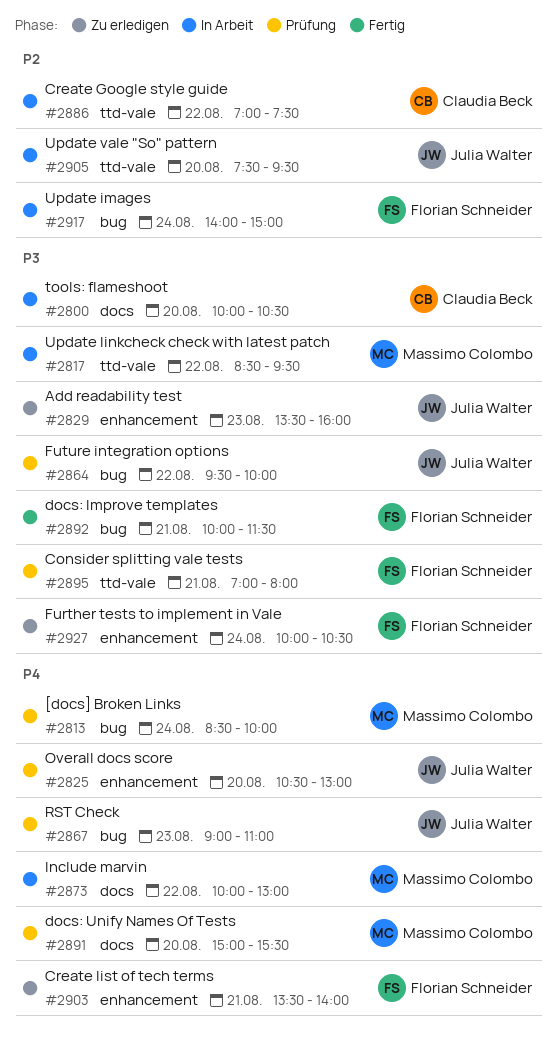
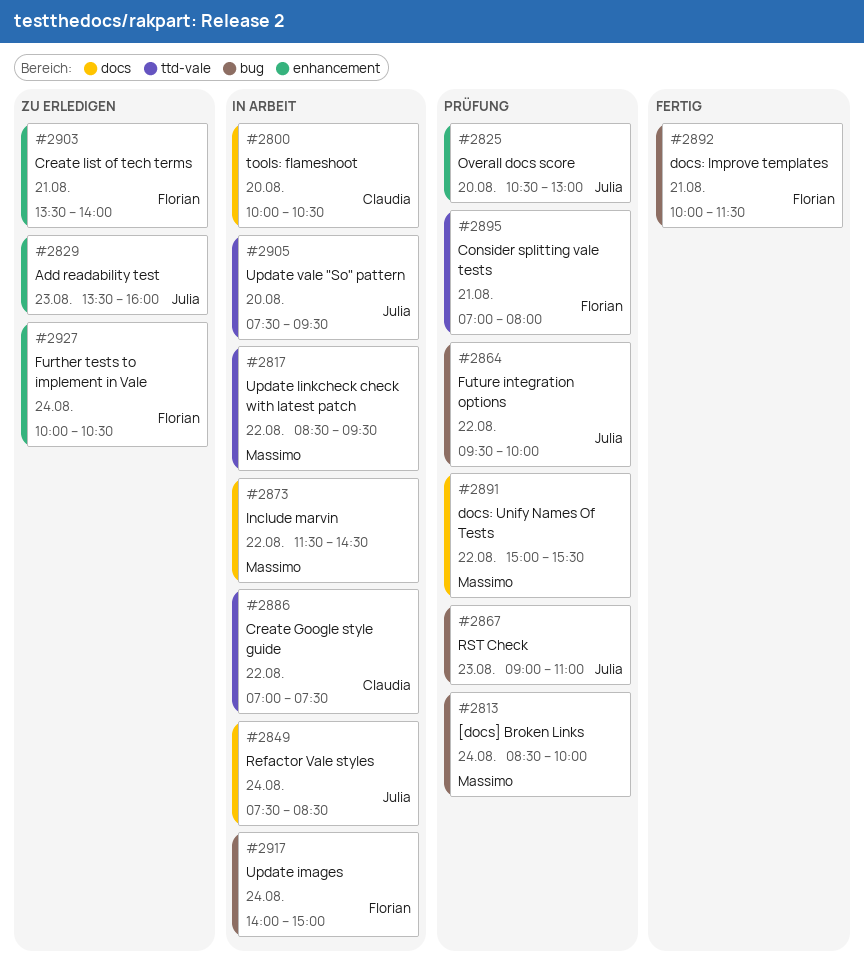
#2849: none -> present
#2873, begins: 10:00 -> 11:30
#2873, ends: 13:00 -> 14:30
#2891, day: Aug 20 -> Aug 22

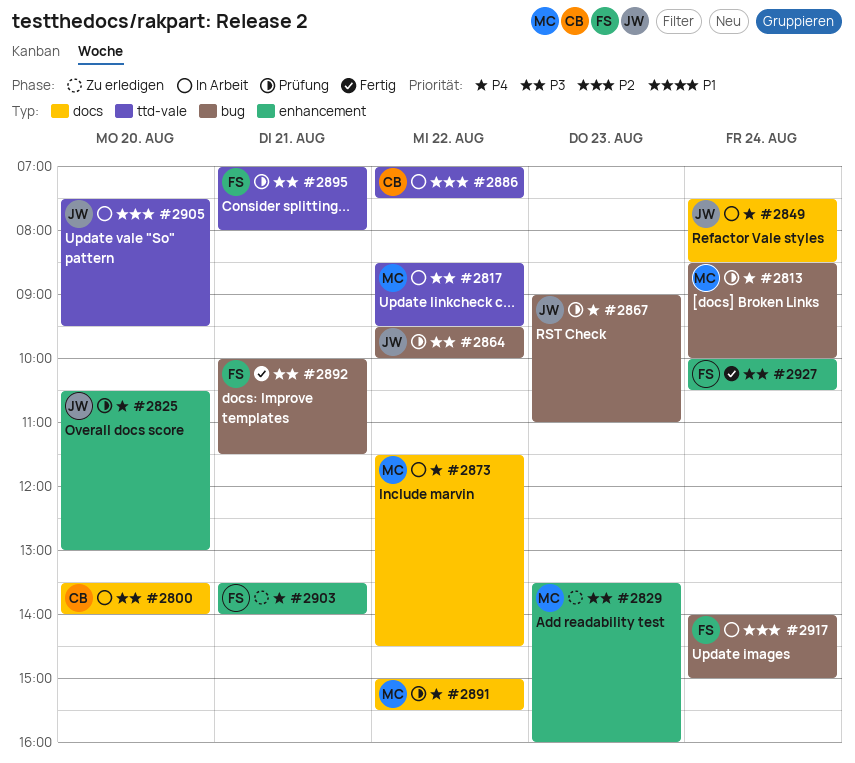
#2800, begins: 10:00 -> 13:30
#2800, ends: 10:30 -> 14:00
#2829, owner: Julia -> Massimo
#2927, status: Zu erledigen -> Fertig

